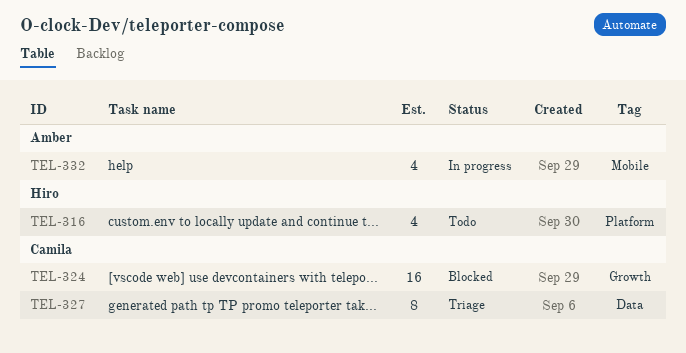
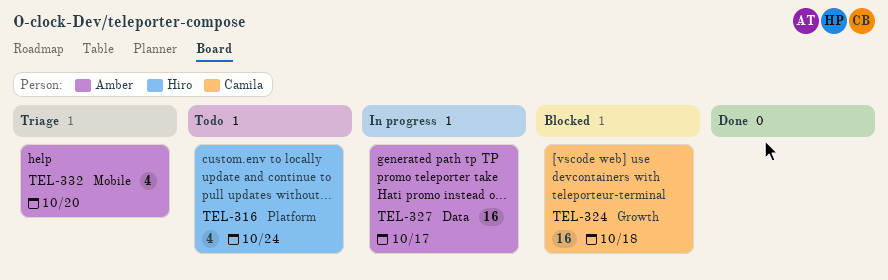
TEL-327, status: Triage -> In progress
TEL-327, owner: Camila -> Amber
TEL-327, estimate: 8 -> 16
TEL-332, status: In progress -> Triage

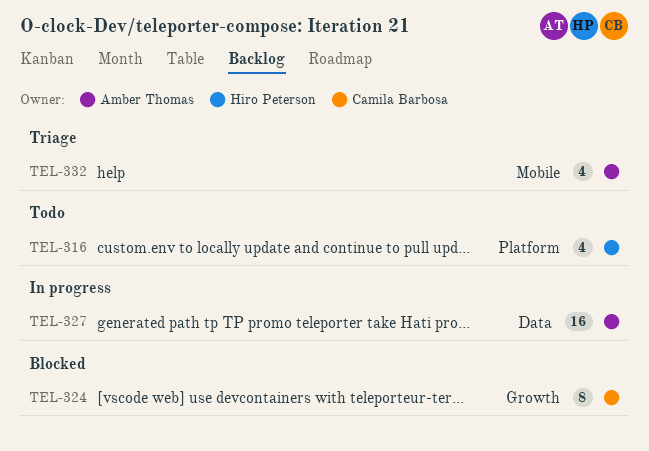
TEL-324, estimate: 16 -> 8

